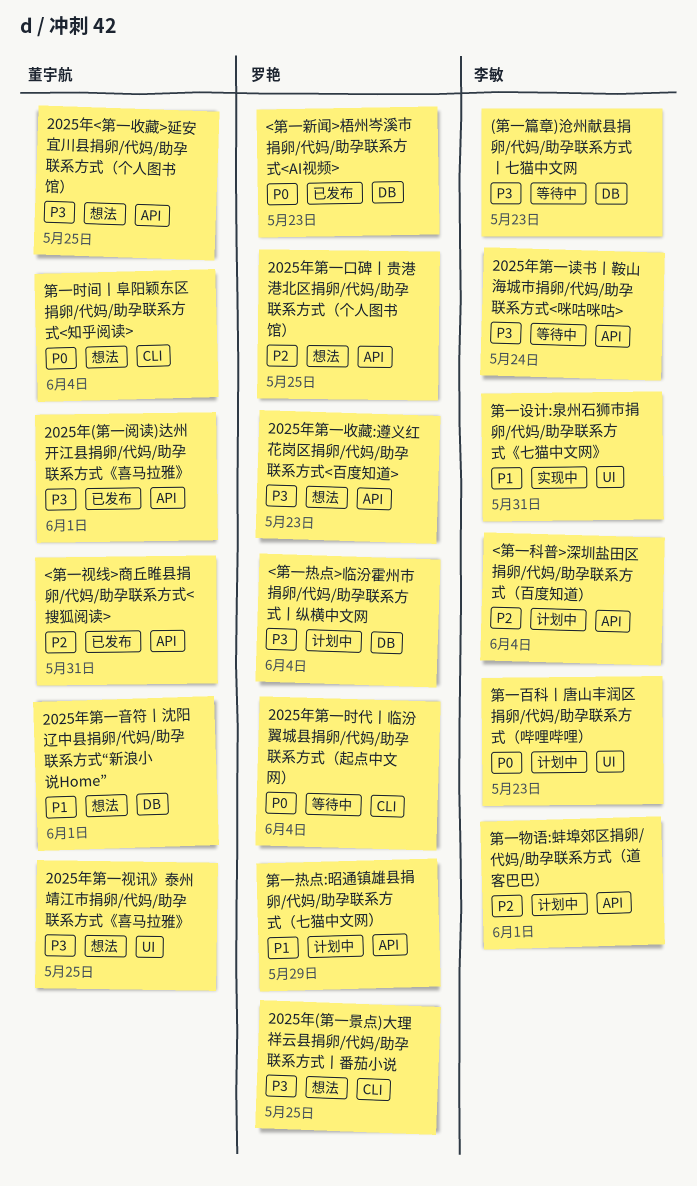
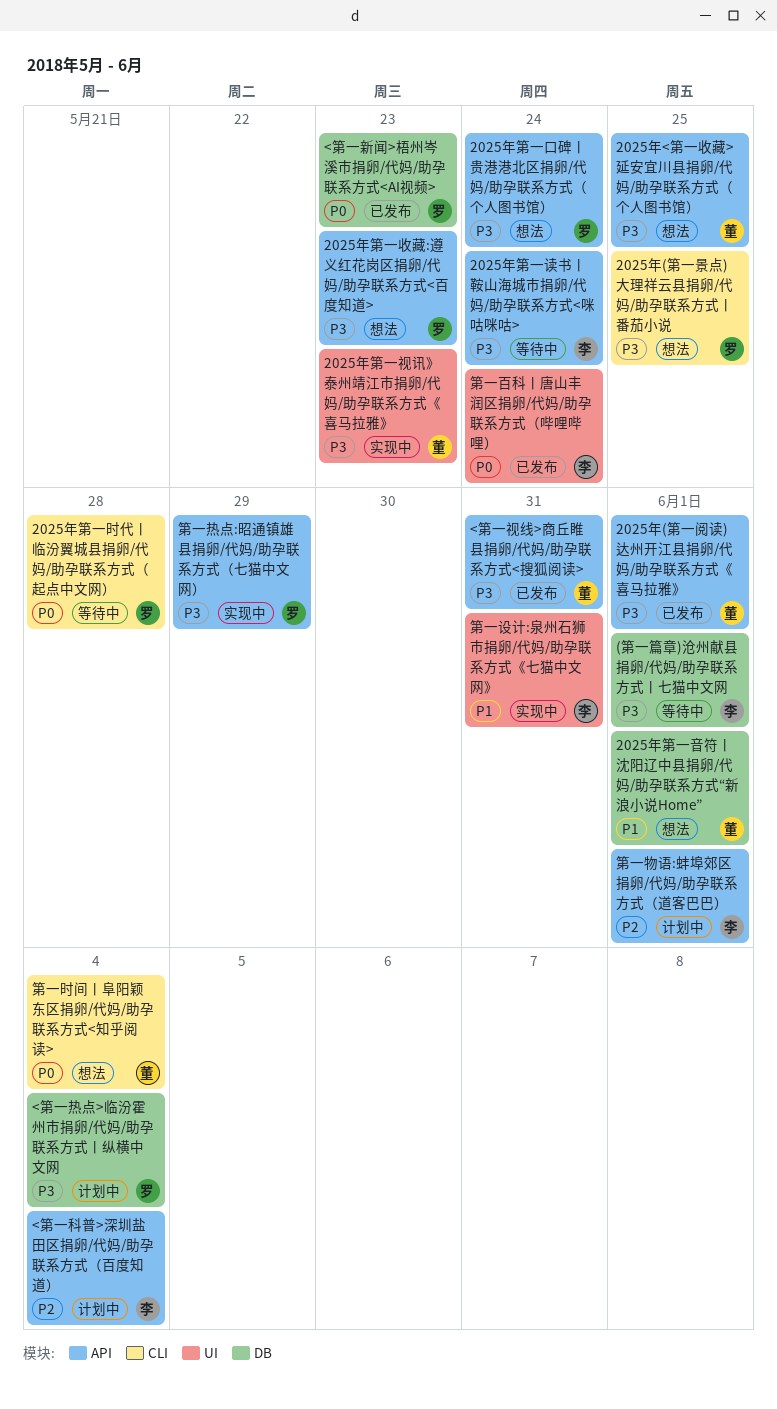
(第一篇章)沧州献县捐卵/代妈/助孕联系方式丨七猫中文网, due: May 23 -> Jun 1
2025年第一口碑丨贵港港北区捐卵/代妈/助孕联系方式（个人图书馆）, priority: P2 -> P3
2025年第一口碑丨贵港港北区捐卵/代妈/助孕联系方式（个人图书馆）, due: May 25 -> May 24
2025年第一时代丨临汾翼城县捐卵/代妈/助孕联系方式（起点中文网）, due: Jun 4 -> May 28
2025年第一视讯》泰州靖江市捐卵/代妈/助孕联系方式《喜马拉雅》, status: 想法 -> 实现中
2025年第一视讯》泰州靖江市捐卵/代妈/助孕联系方式《喜马拉雅》, due: May 25 -> May 23
<第一视线>商丘睢县捐卵/代妈/助孕联系方式<搜狐阅读>, priority: P2 -> P3
第一热点:昭通镇雄县捐卵/代妈/助孕联系方式（七猫中文网）, status: 计划中 -> 实现中
第一热点:昭通镇雄县捐卵/代妈/助孕联系方式（七猫中文网）, priority: P1 -> P3
第一百科丨唐山丰润区捐卵/代妈/助孕联系方式（哔哩哔哩）, status: 计划中 -> 已发布
第一百科丨唐山丰润区捐卵/代妈/助孕联系方式（哔哩哔哩）, due: May 23 -> May 24

